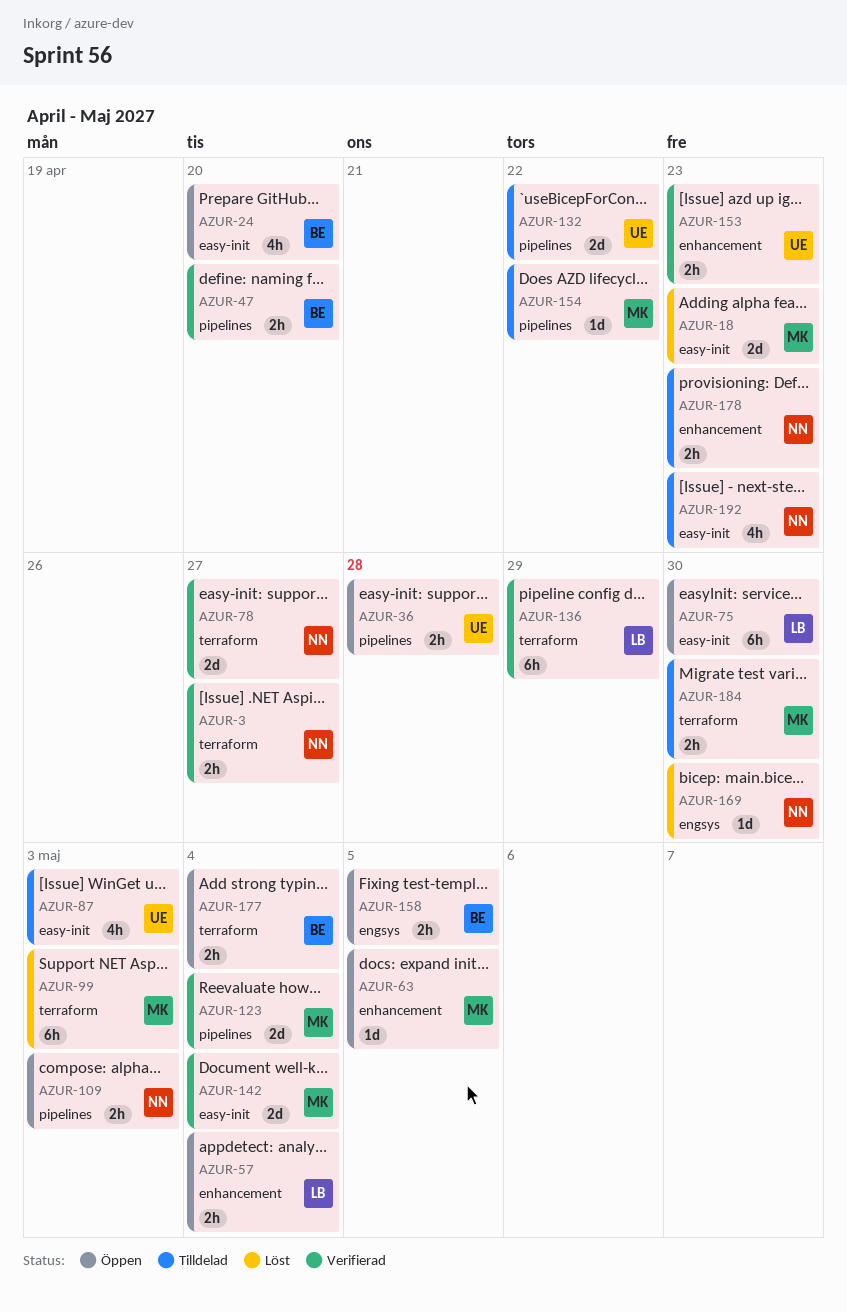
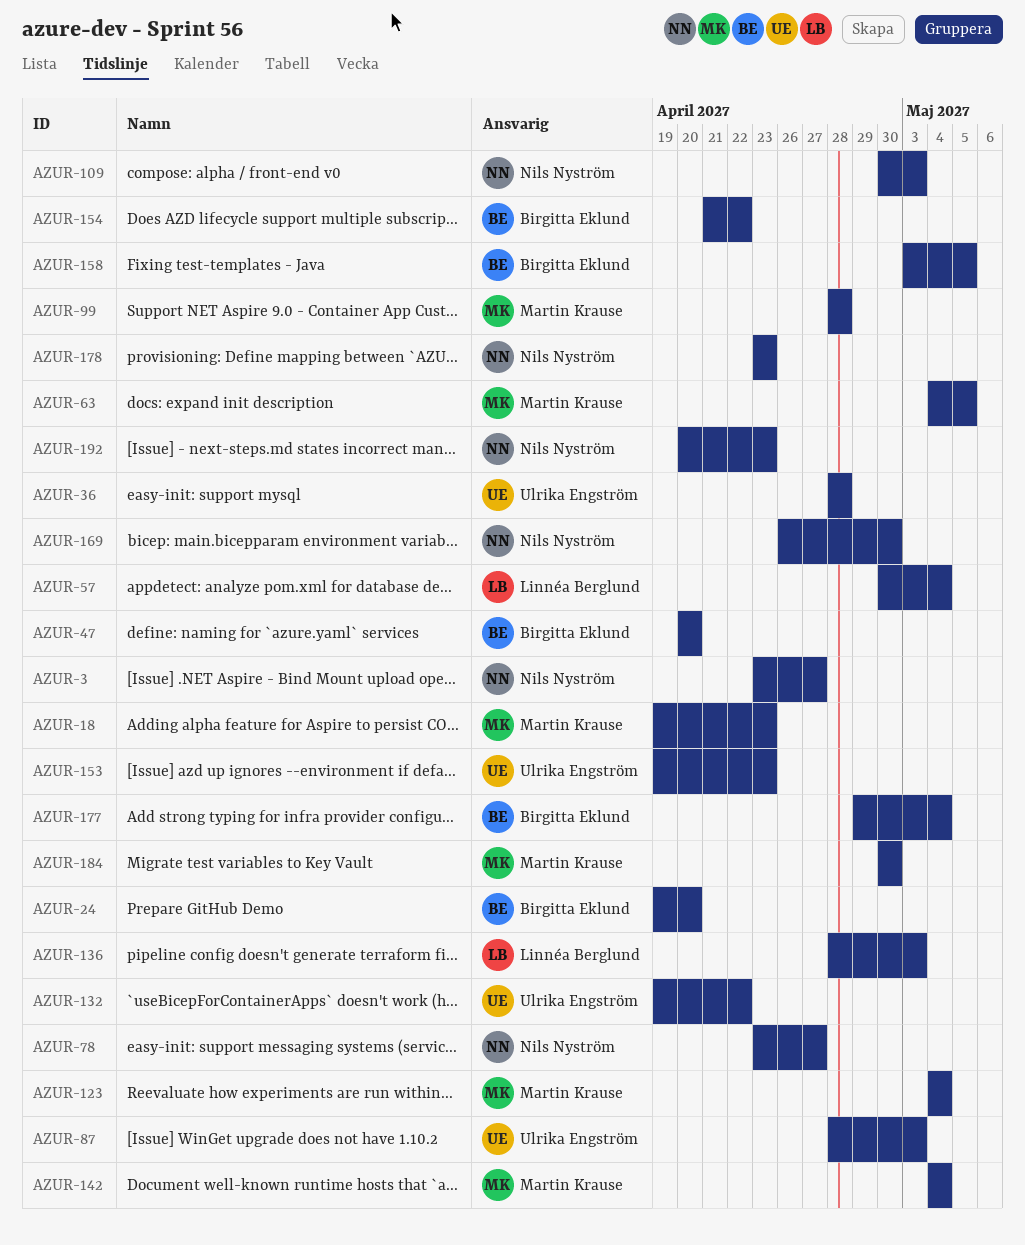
AZUR-75: present -> none
AZUR-99, due: May 3 -> Apr 28
AZUR-136, due: Apr 29 -> May 3
AZUR-154, owner: Martin Krause -> Birgitta Eklund

